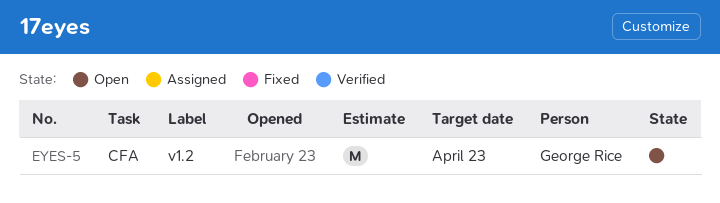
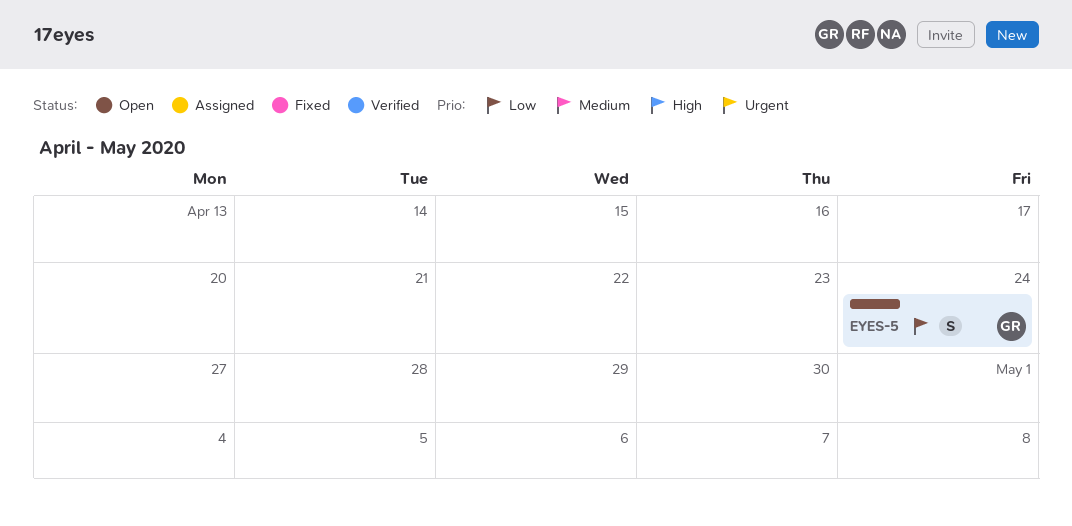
EYES-5, estimate: M -> S
EYES-5, due: Apr 23 -> Apr 24

